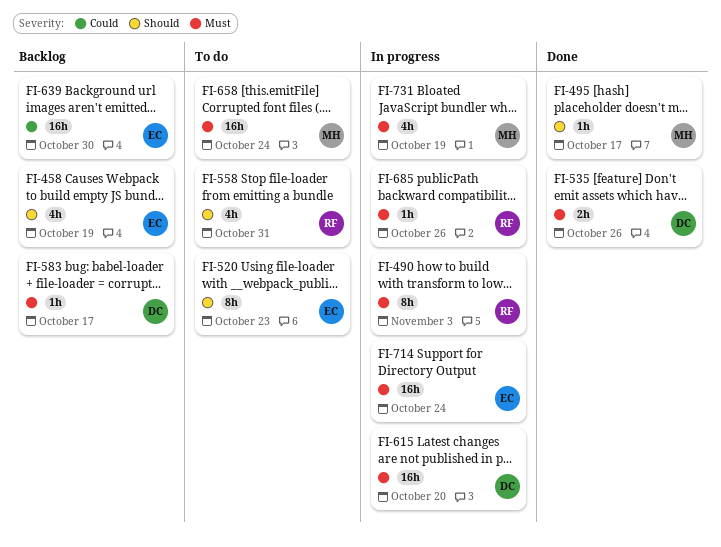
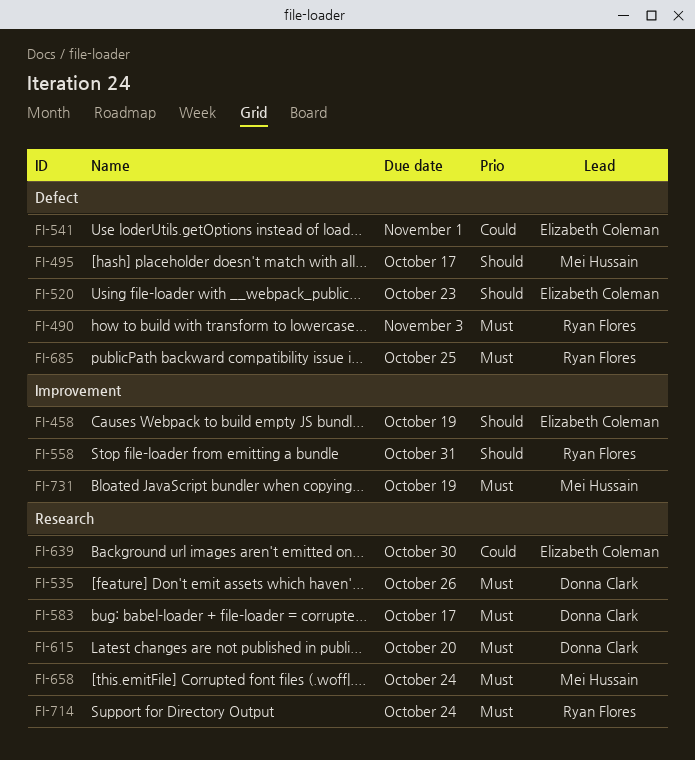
FI-541: none -> present
FI-685, due: Oct 26 -> Oct 25
FI-714, owner: Elizabeth Coleman -> Ryan Flores

